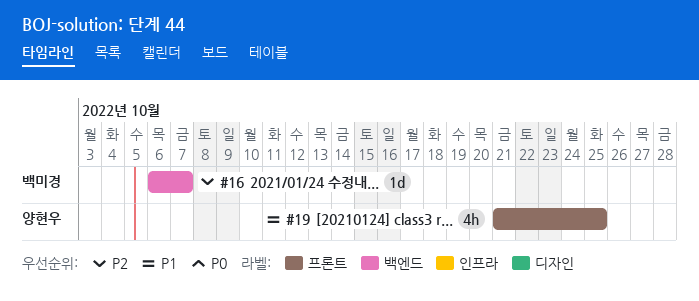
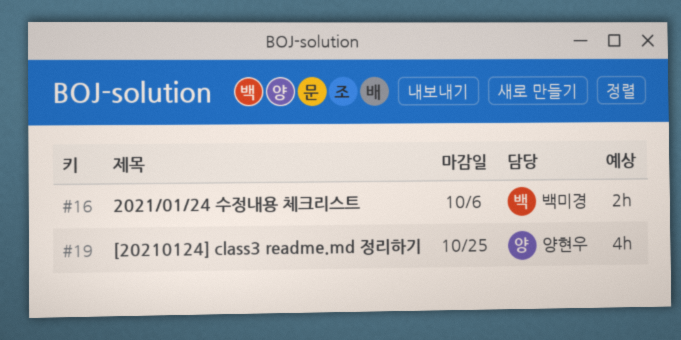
#16, estimate: 1d -> 2h
#16, due: Oct 7 -> Oct 6

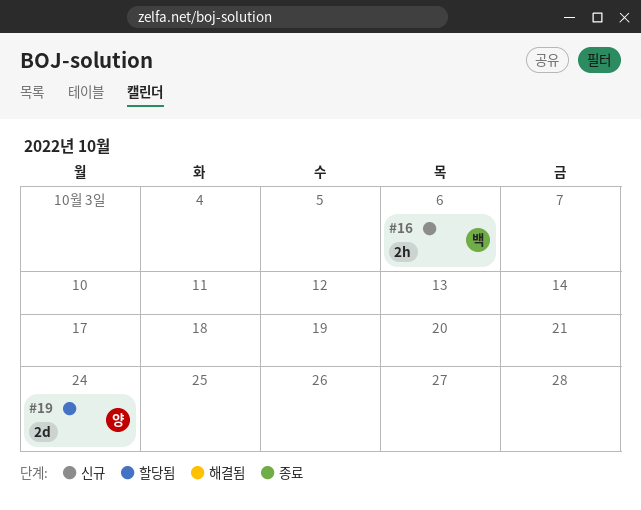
#19, estimate: 4h -> 2d
#19, due: Oct 25 -> Oct 24

